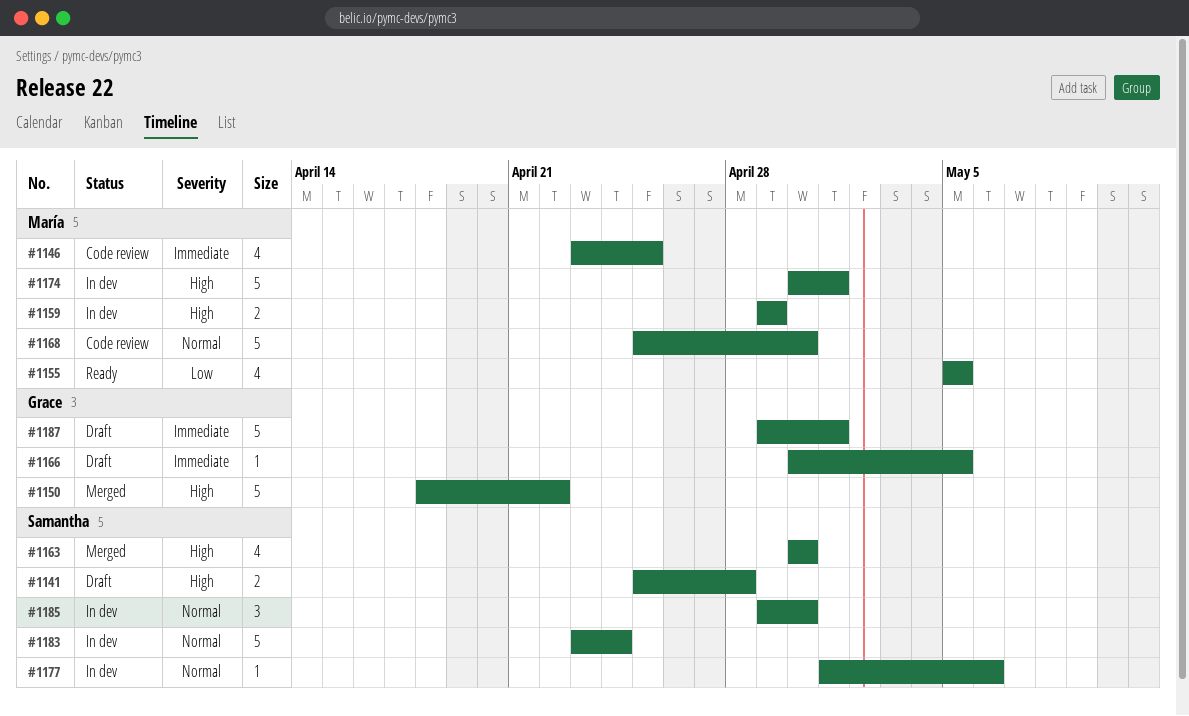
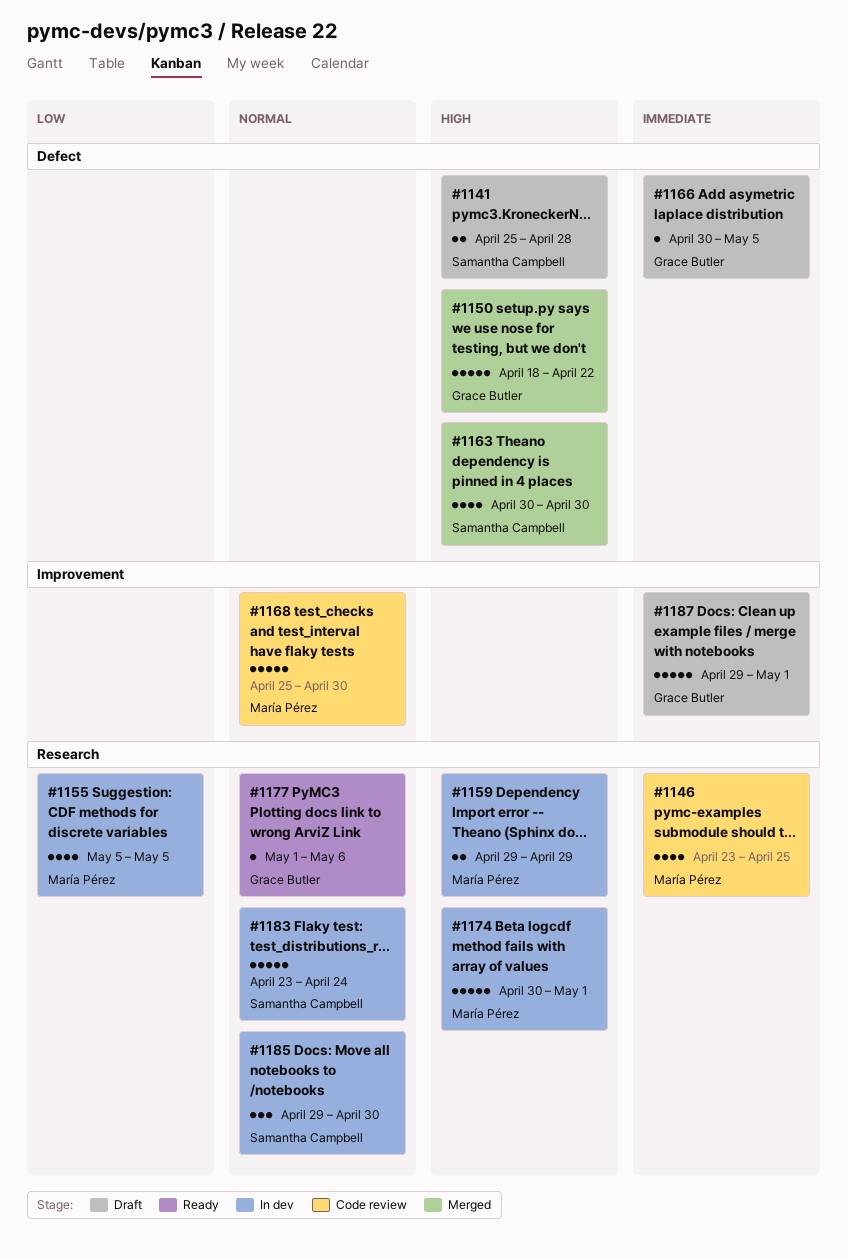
#1155, status: Ready -> In dev
#1177, status: In dev -> Ready
#1177, owner: Samantha Campbell -> Grace Butler

